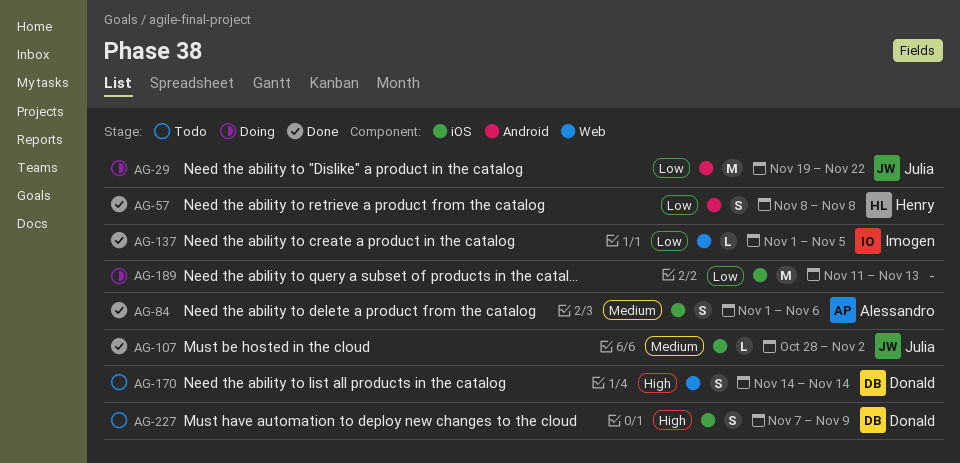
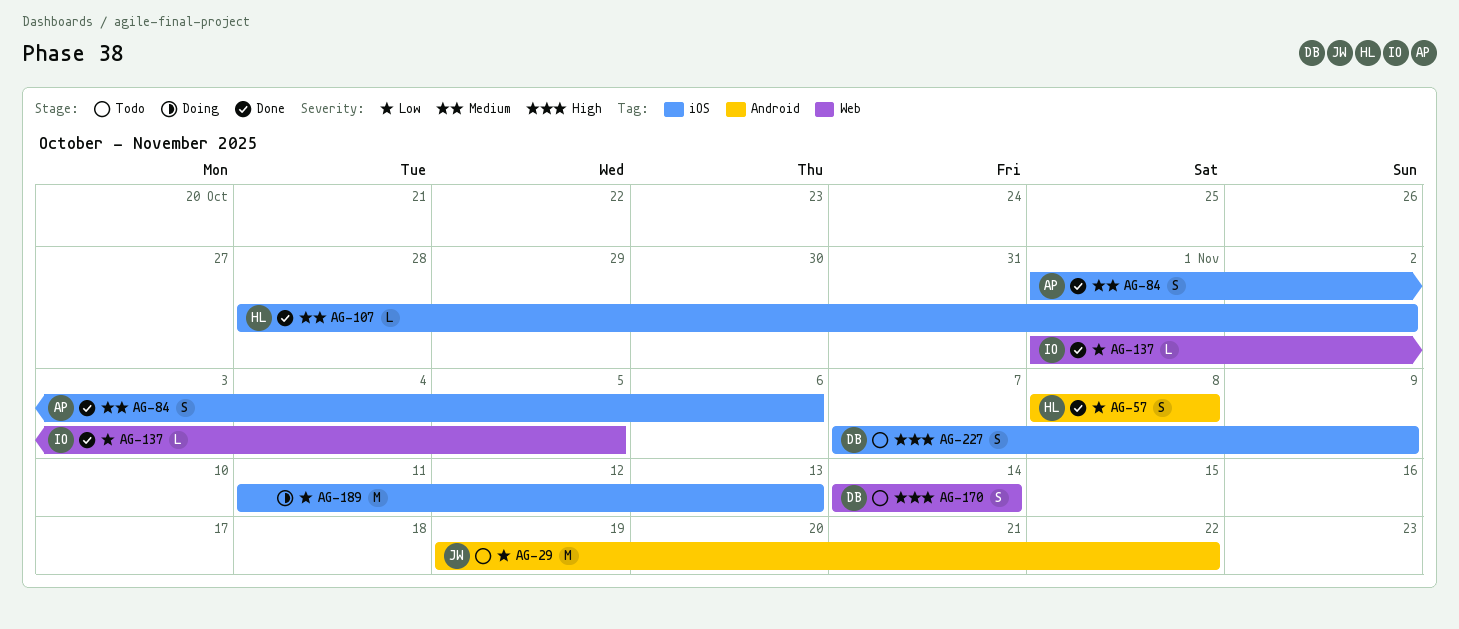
AG-29, status: Doing -> Todo
AG-107, owner: Julia -> Henry

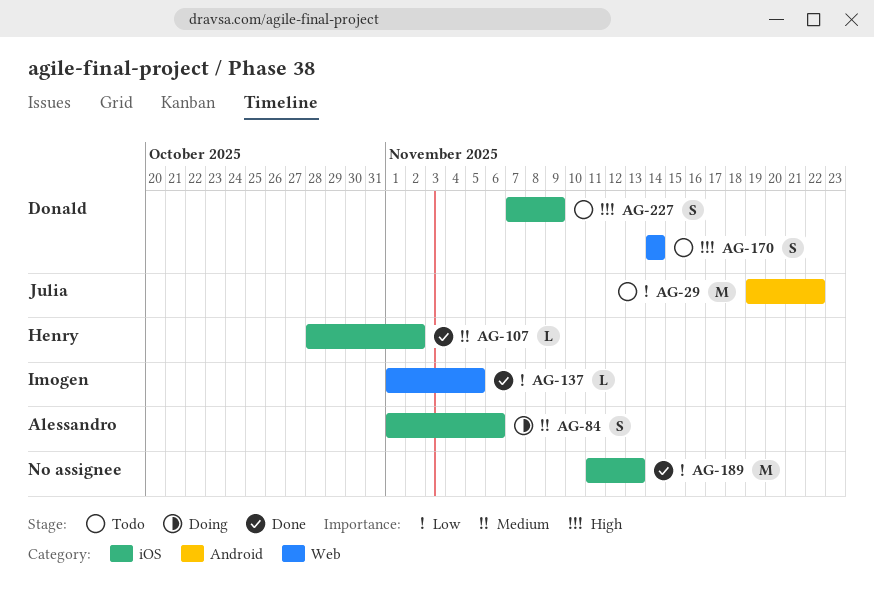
AG-57: present -> none
AG-84, status: Done -> Doing
AG-189, status: Doing -> Done

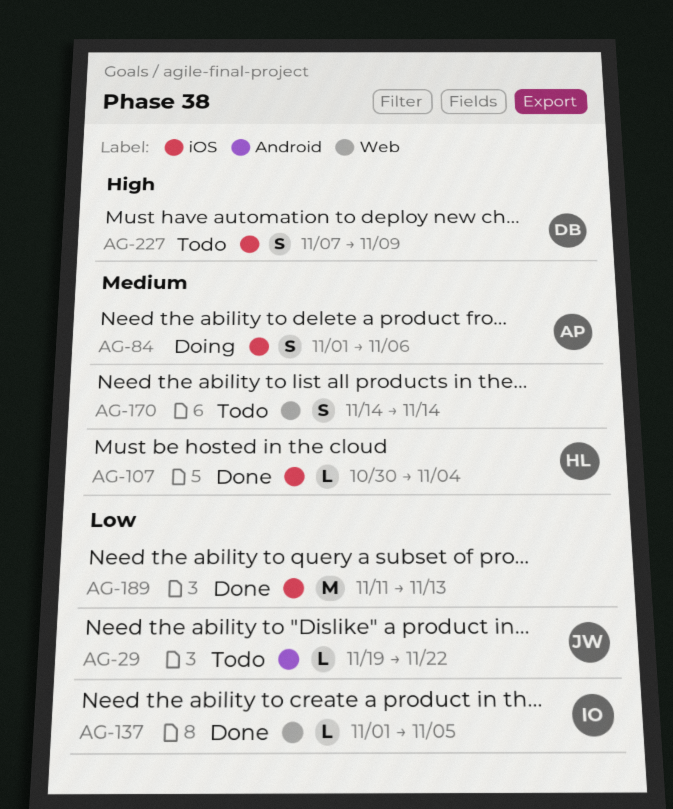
AG-29, estimate: M -> L
AG-107, start: Oct 28 -> Oct 30
AG-107, due: Nov 2 -> Nov 4
AG-170, owner: Donald -> none
AG-170, priority: High -> Medium

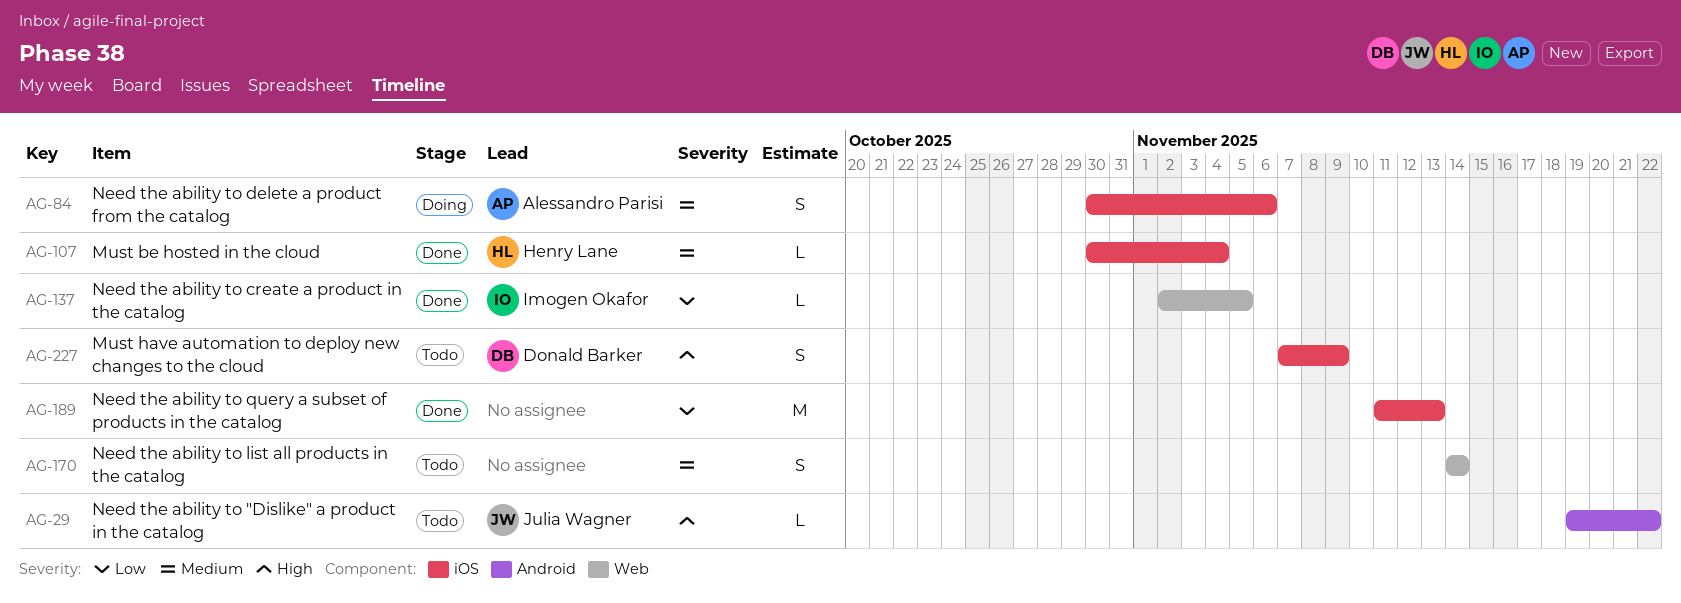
AG-29, priority: Low -> High
AG-84, start: Nov 1 -> Oct 30
AG-137, start: Nov 1 -> Nov 2

